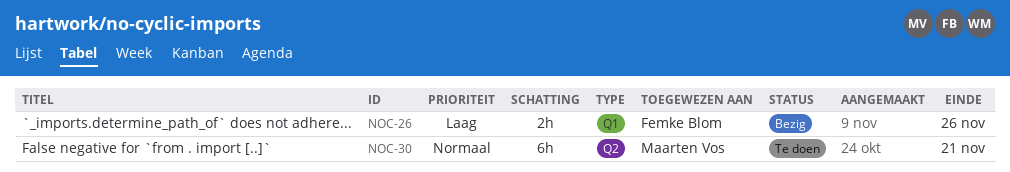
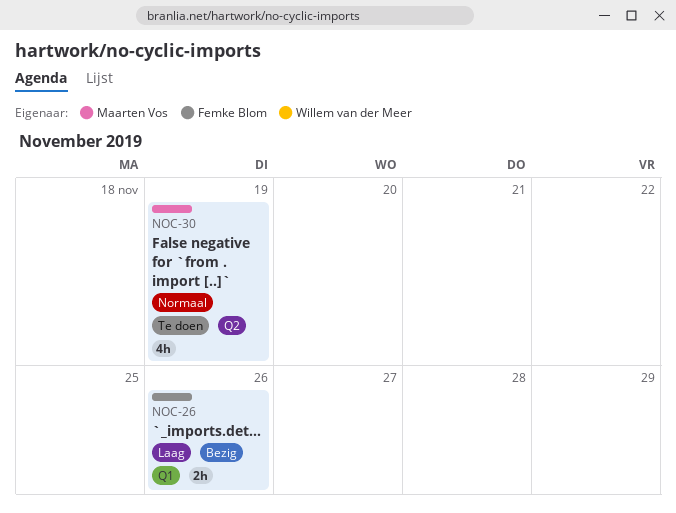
NOC-30, estimate: 6h -> 4h
NOC-30, due: Nov 21 -> Nov 19

